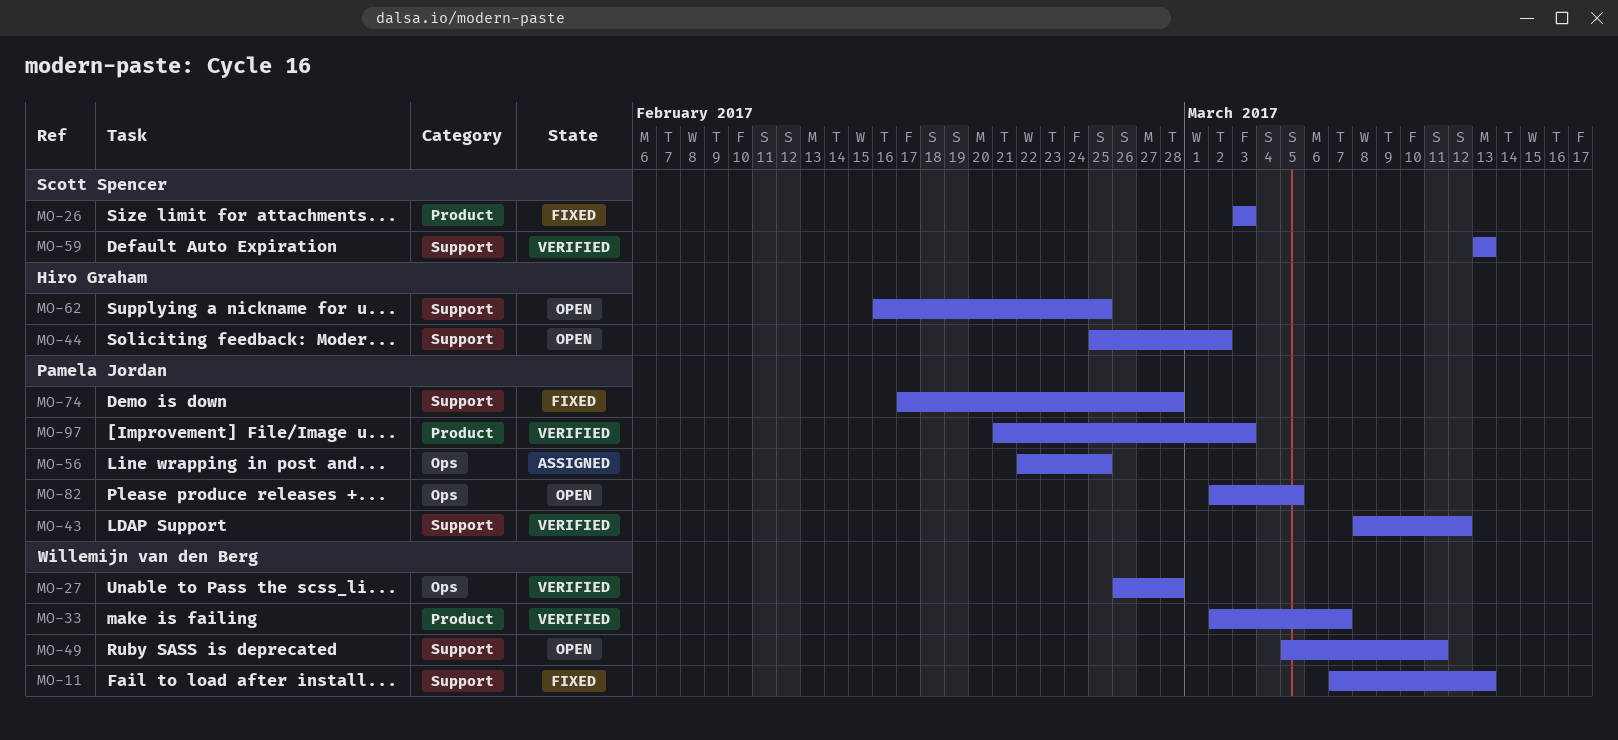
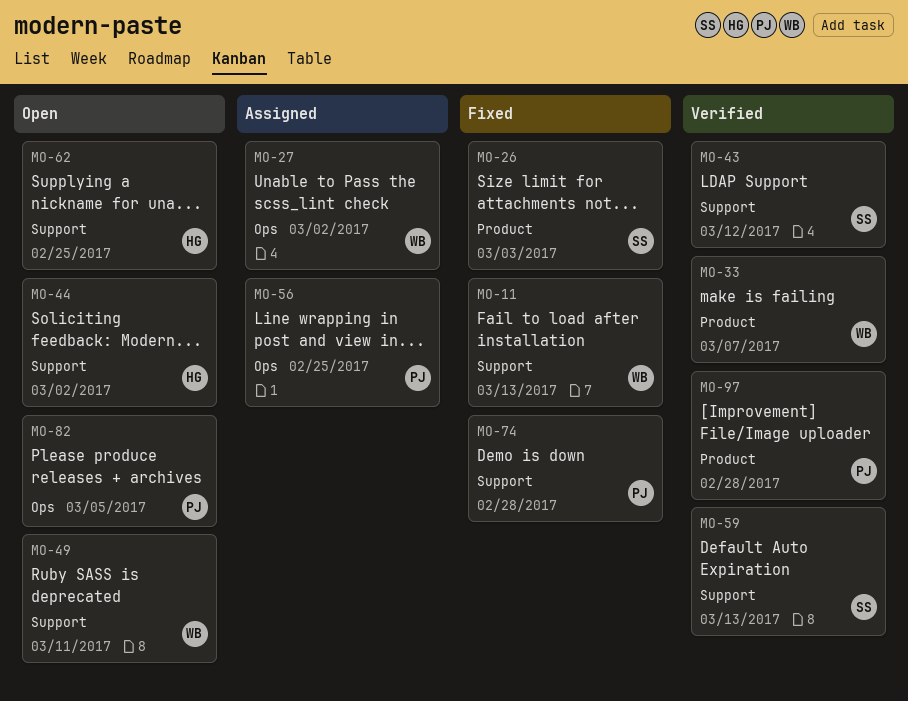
MO-27, status: Verified -> Assigned
MO-27, due: Feb 28 -> Mar 2
MO-43, owner: Pamela Jordan -> Scott Spencer
MO-97, due: Mar 3 -> Feb 28

